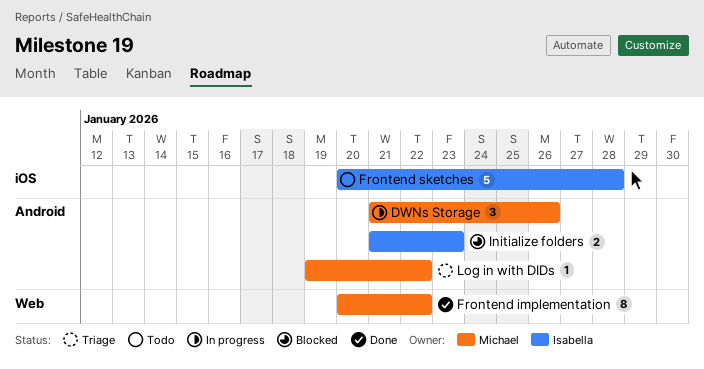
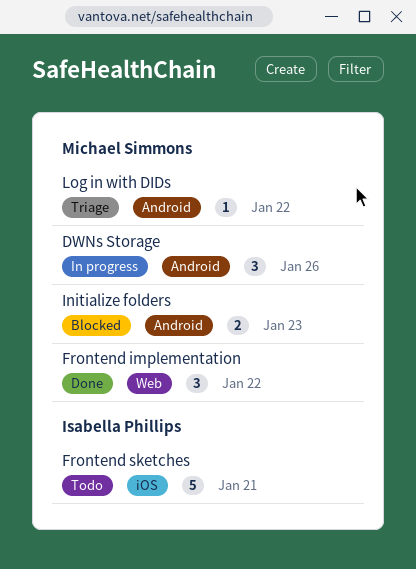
Frontend implementation, estimate: 8 -> 3
Frontend sketches, due: Jan 28 -> Jan 21
Initialize folders, owner: Isabella Phillips -> Michael Simmons

